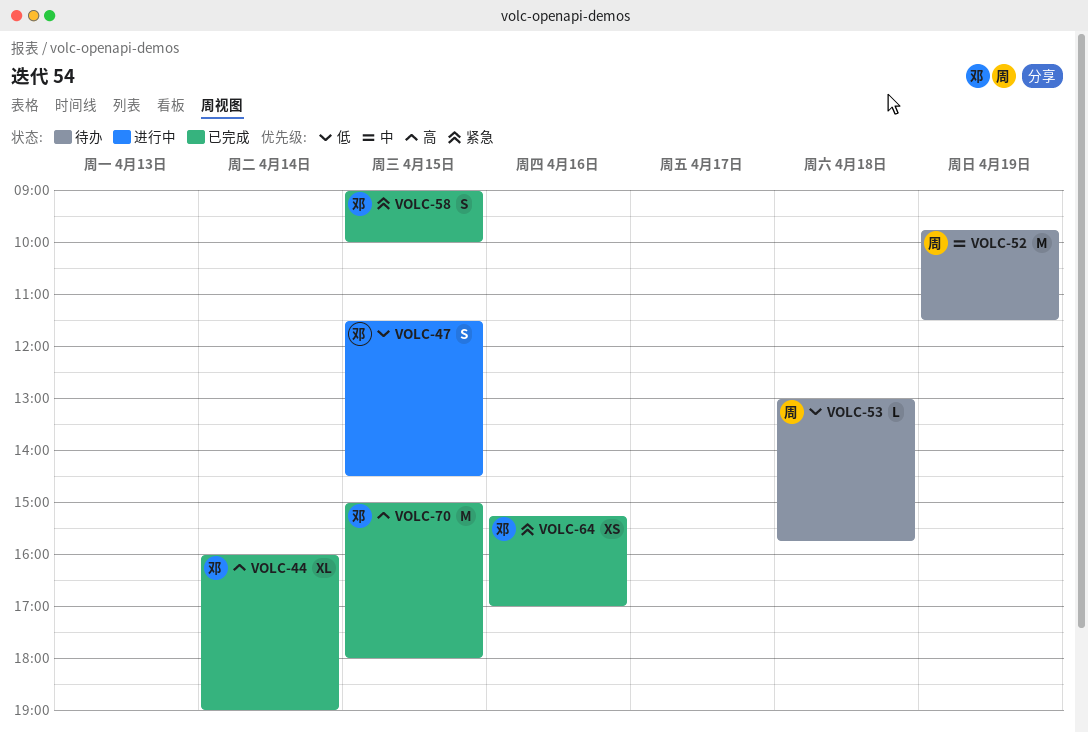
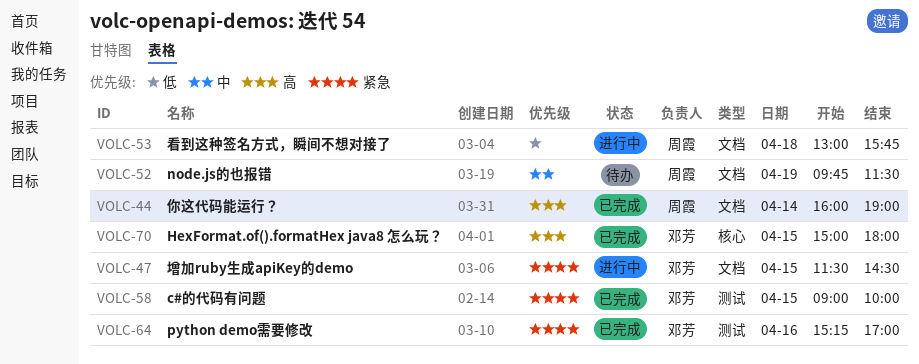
VOLC-44, owner: 邓芳 -> 周霞
VOLC-47, priority: 低 -> 紧急
VOLC-53, status: 待办 -> 进行中

